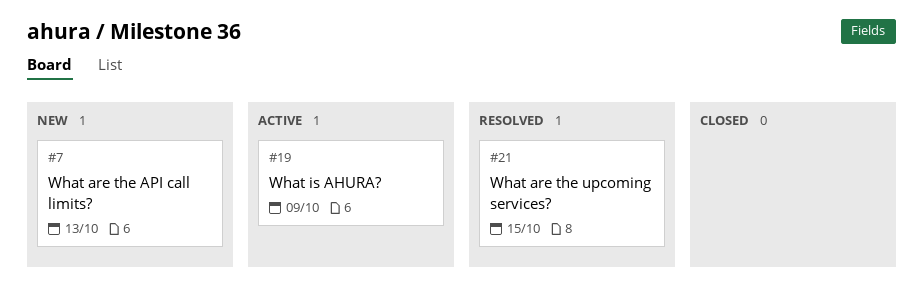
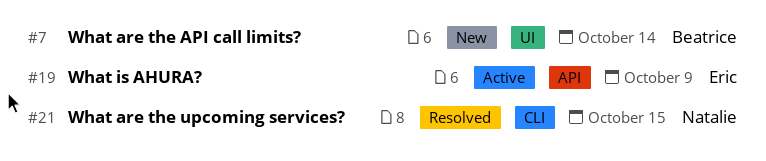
#7, due: Oct 13 -> Oct 14

